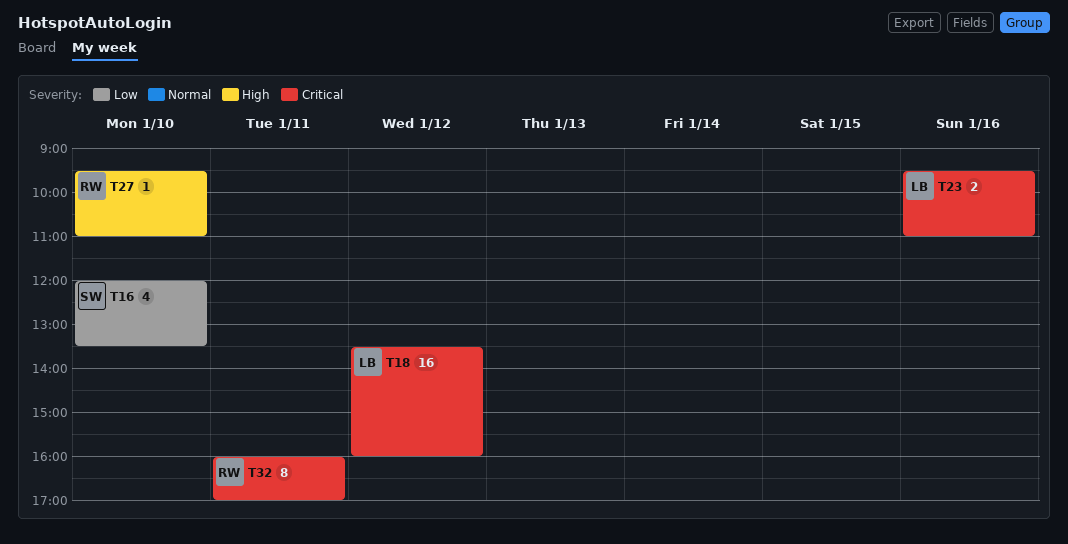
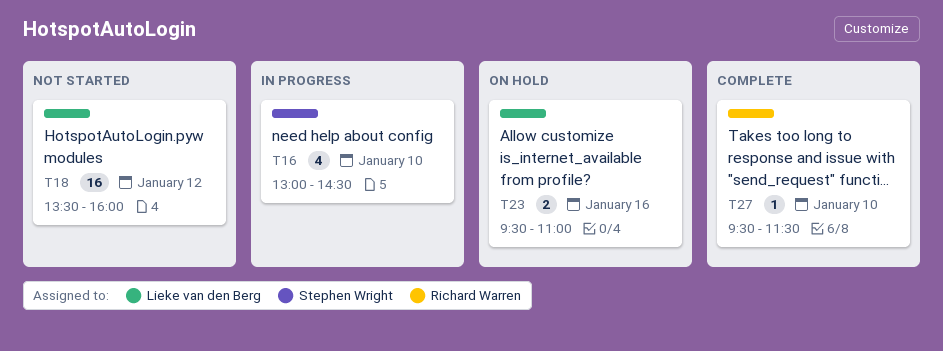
T16, begins: 12:00 -> 13:00
T16, ends: 13:30 -> 14:30
T27, ends: 11:00 -> 11:30
T32: present -> none

